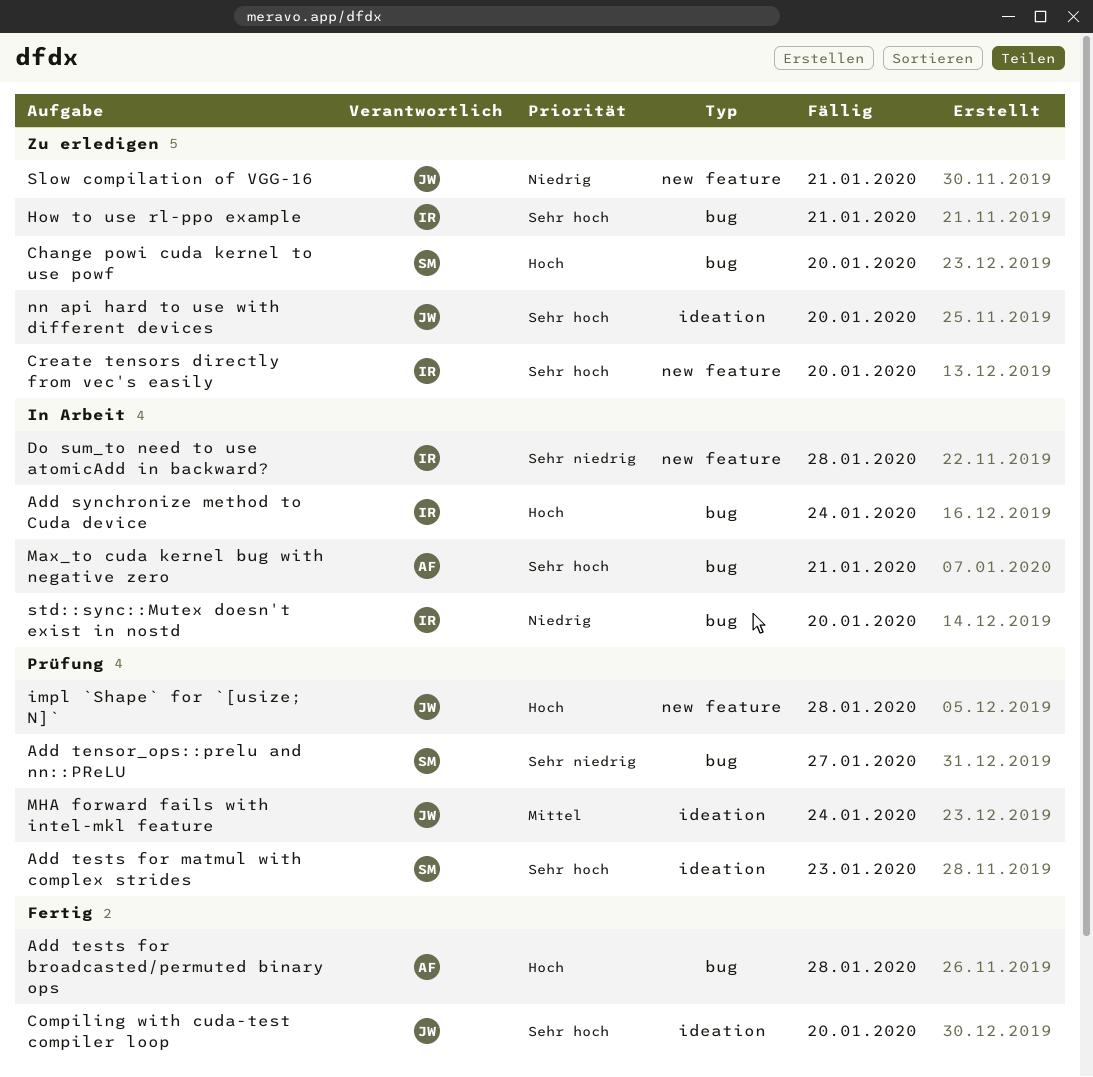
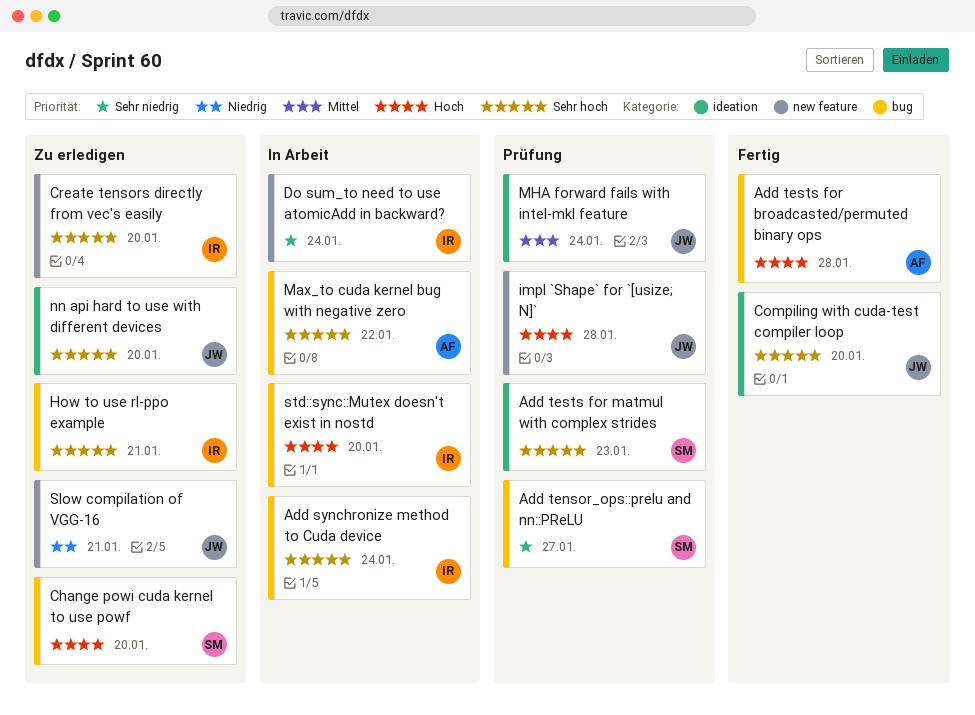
Add synchronize method to Cuda device, priority: Hoch -> Sehr hoch
Do sum_to need to use atomicAdd in backward?, due: Jan 28 -> Jan 24
Max_to cuda kernel bug with negative zero, due: Jan 21 -> Jan 22
std::sync::Mutex doesn't exist in nostd, priority: Niedrig -> Hoch

